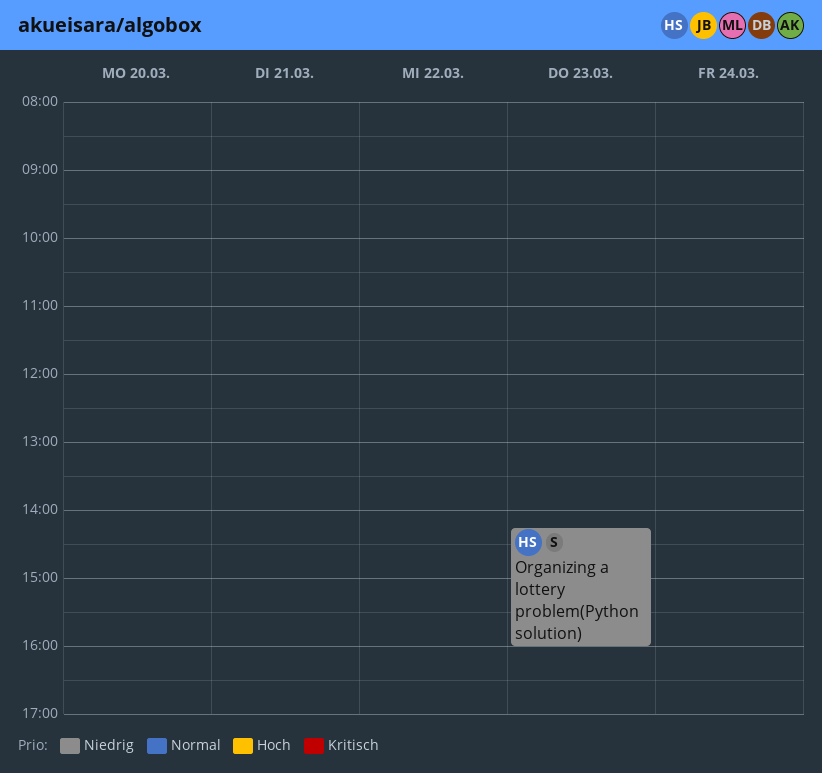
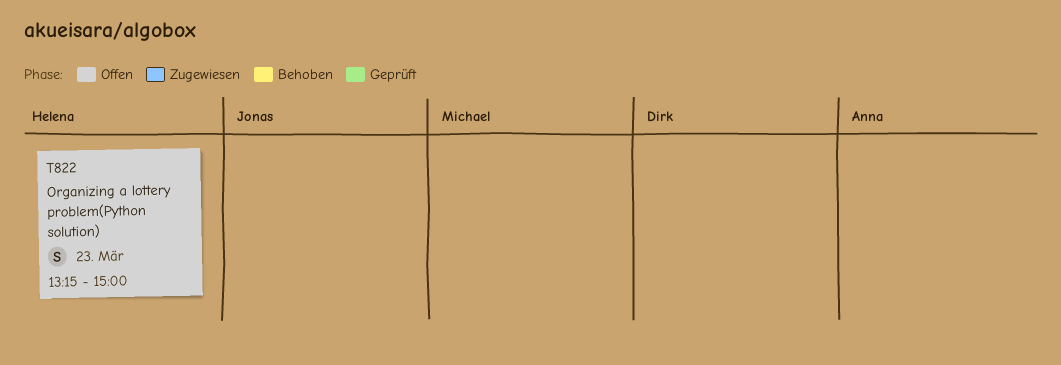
Organizing a lottery problem(Python solution), begins: 14:15 -> 13:15
Organizing a lottery problem(Python solution), ends: 16:00 -> 15:00

